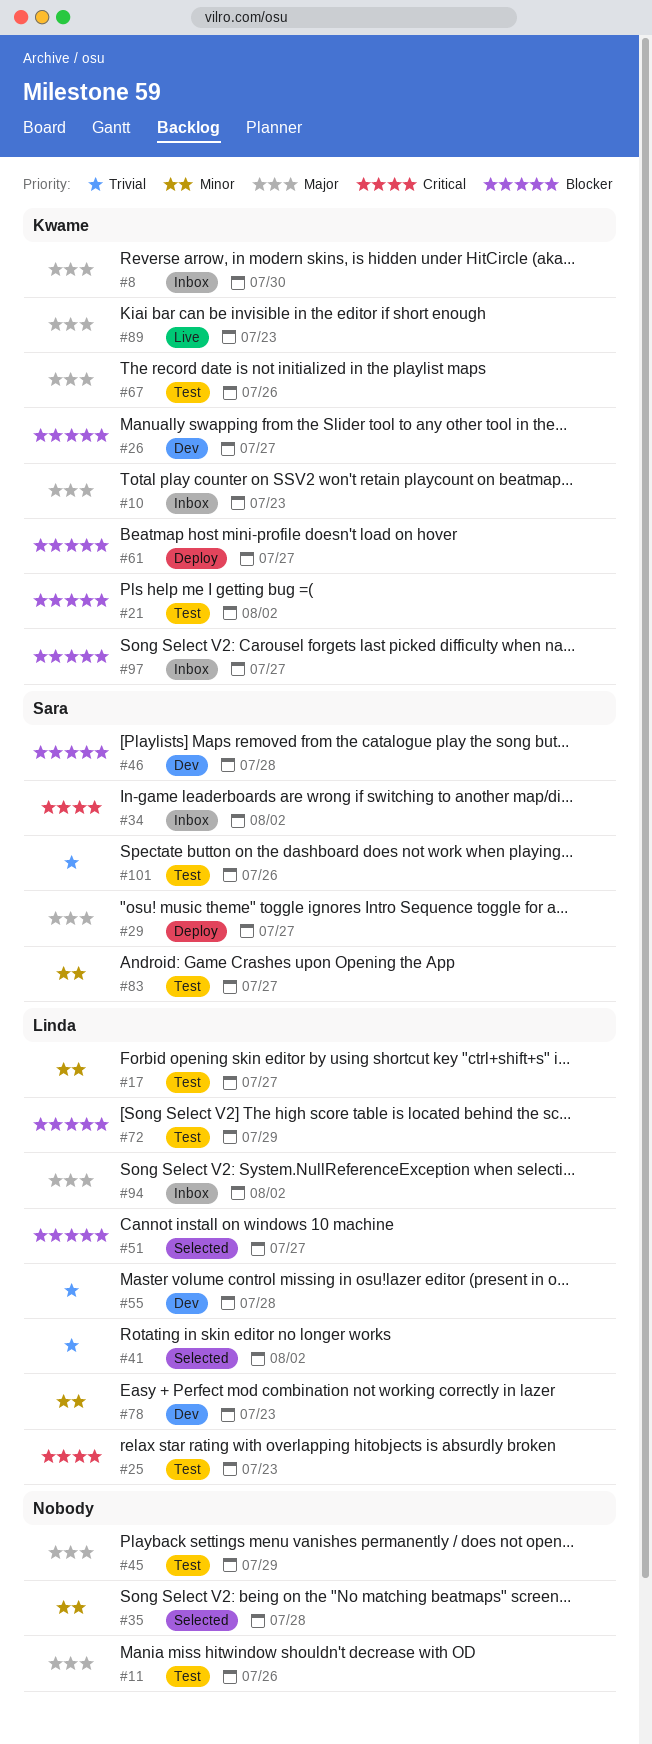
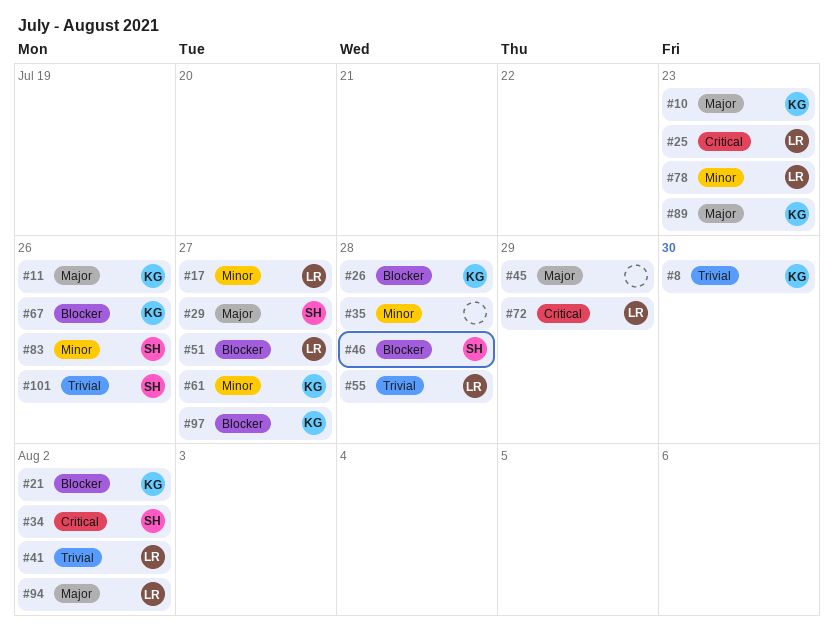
#8, priority: Major -> Trivial
#11, owner: none -> Kwame
#26, due: Jul 27 -> Jul 28
#61, priority: Blocker -> Minor
#67, priority: Major -> Blocker
#72, priority: Blocker -> Critical
#83, due: Jul 27 -> Jul 26

